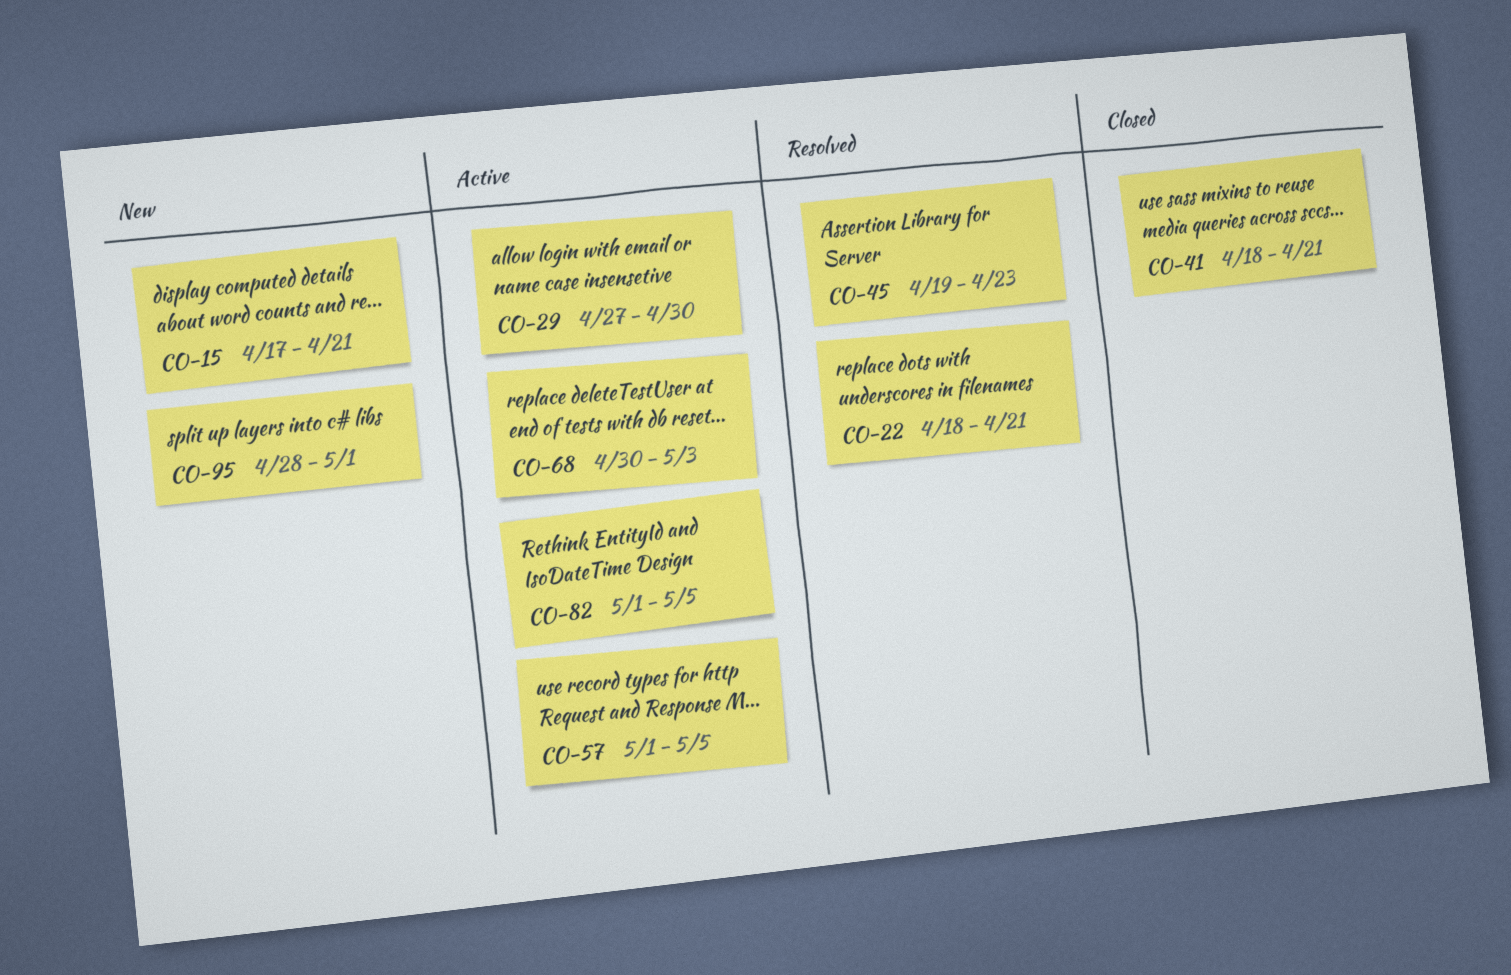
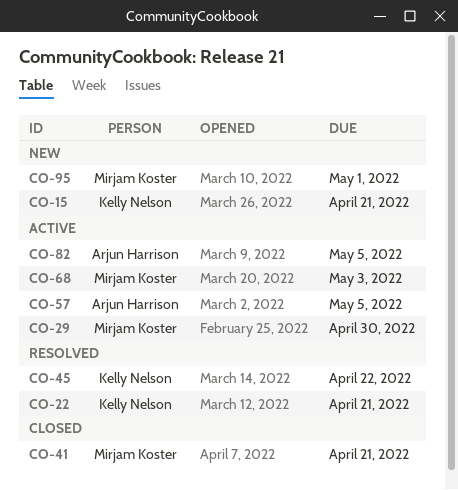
CO-45, due: Apr 23 -> Apr 22

